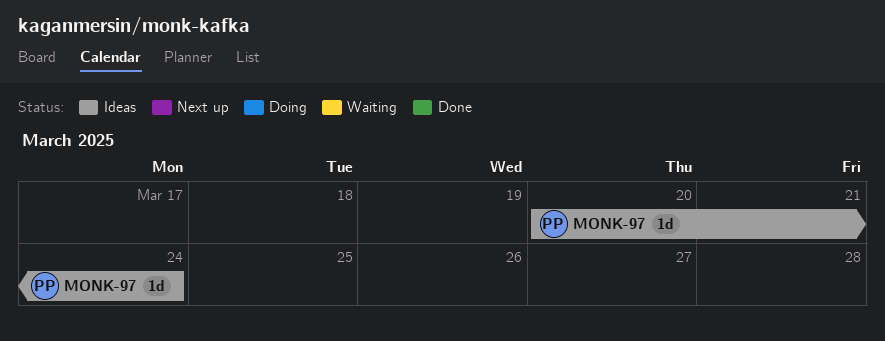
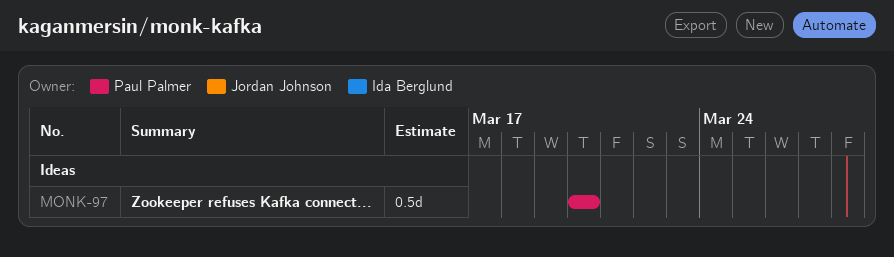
MONK-97, estimate: 1d -> 0.5d
MONK-97, due: Mar 24 -> Mar 20

